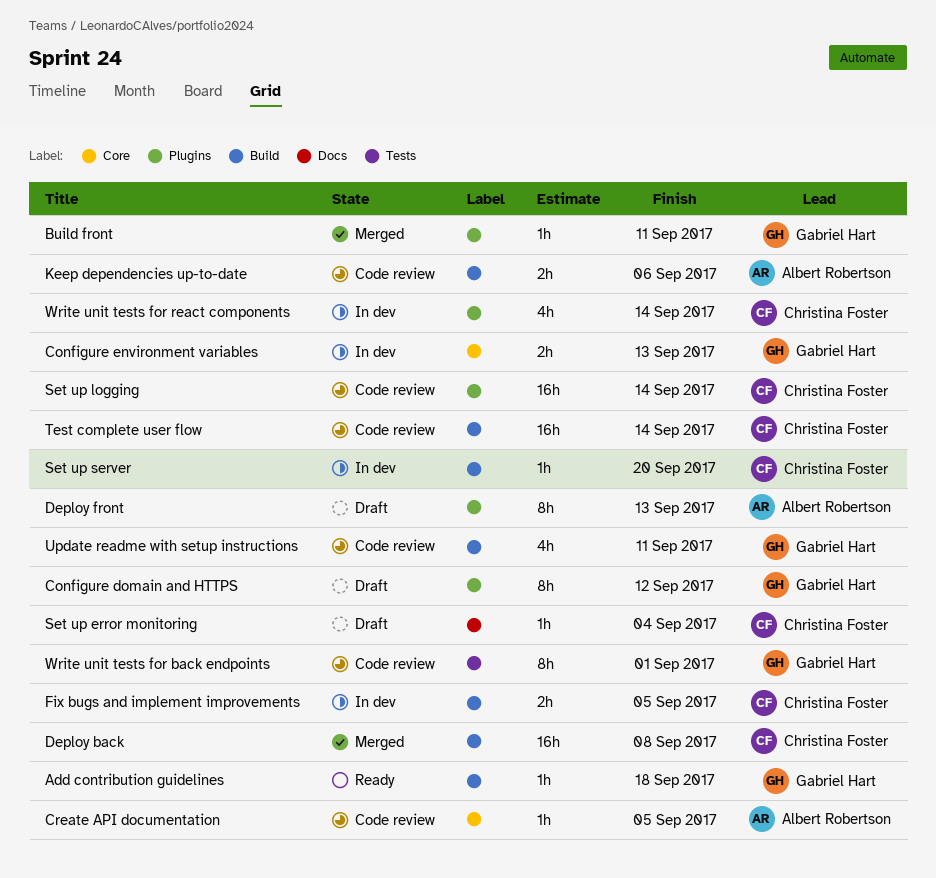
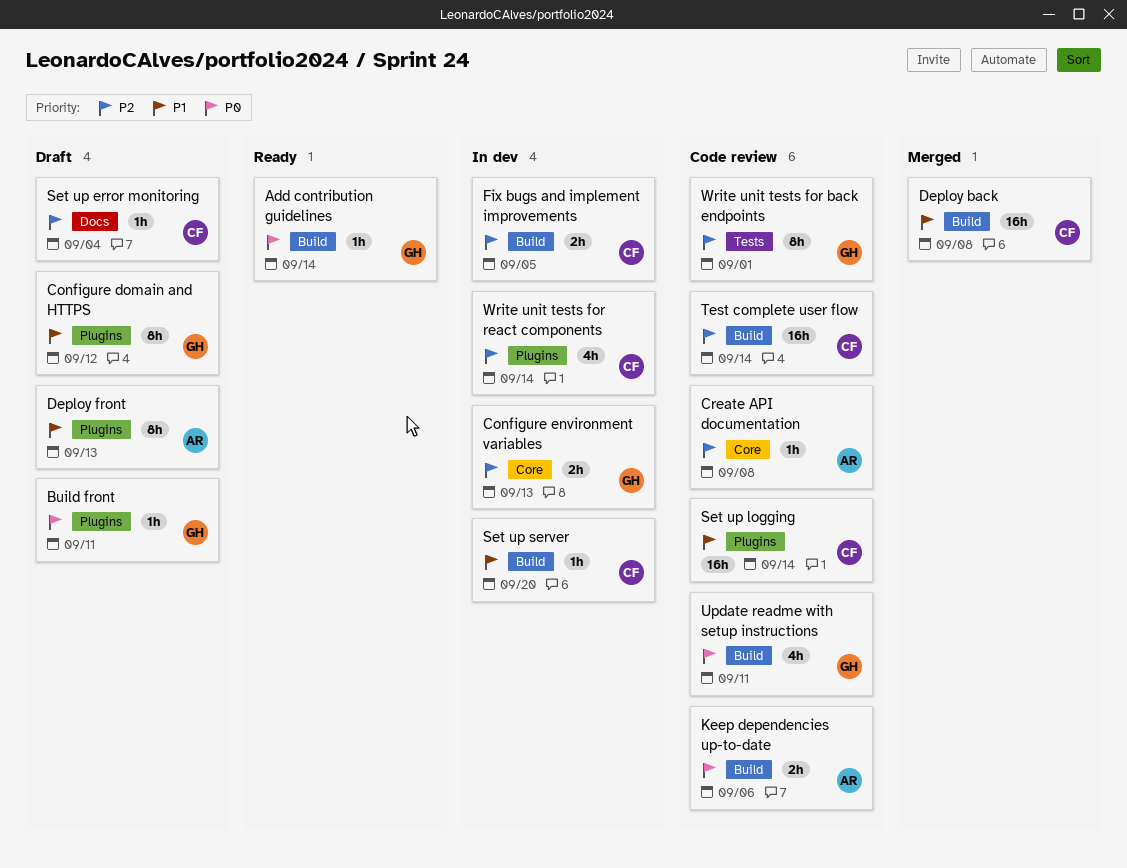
Add contribution guidelines, due: Sep 18 -> Sep 14
Build front, status: Merged -> Draft
Create API documentation, due: Sep 5 -> Sep 8

